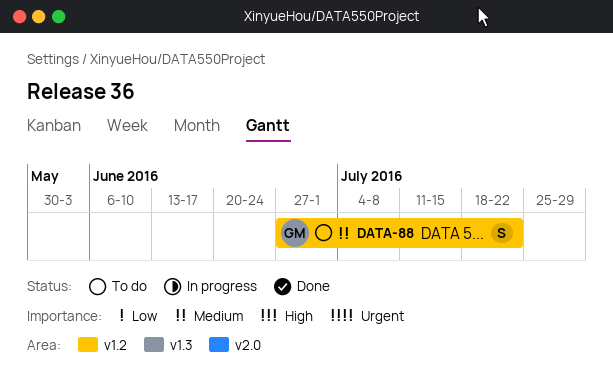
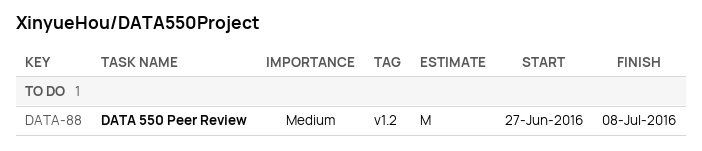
DATA-88, estimate: S -> M
DATA-88, due: Jul 22 -> Jul 8

